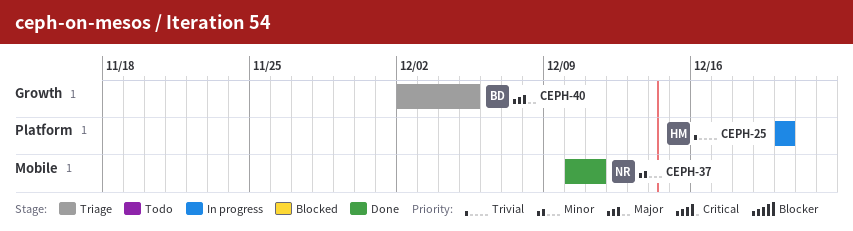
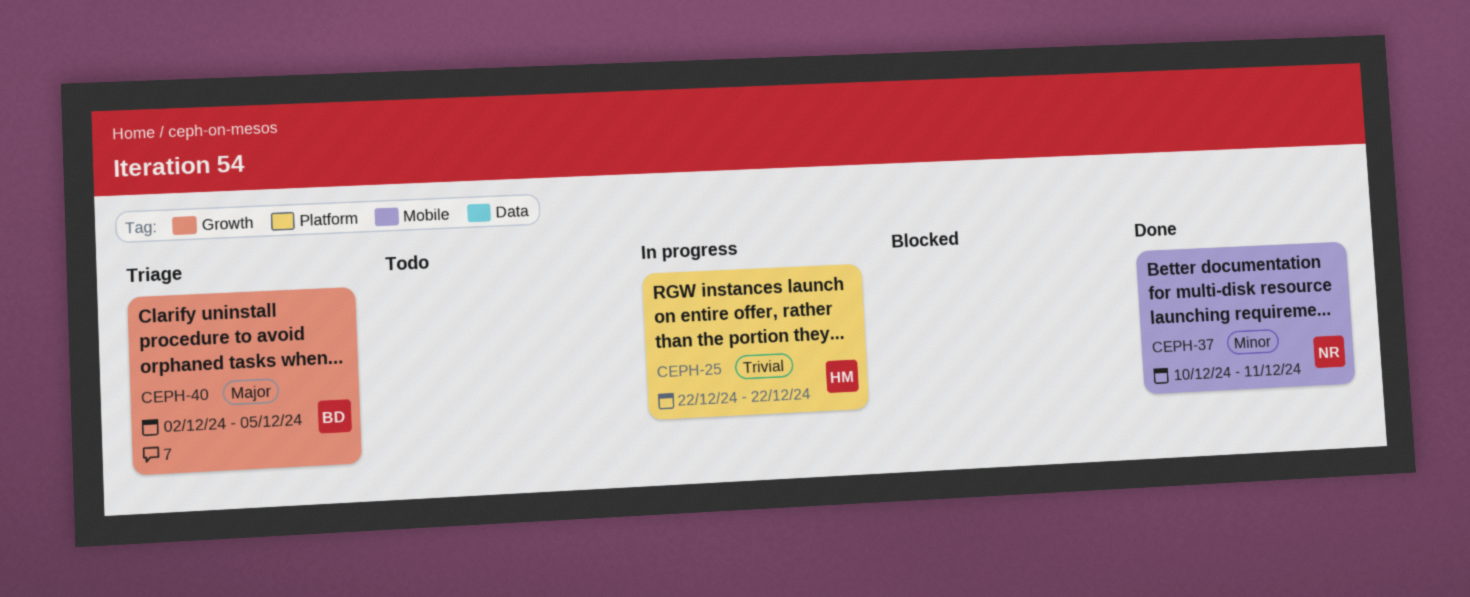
CEPH-25, start: Dec 20 -> Dec 22
CEPH-25, due: Dec 20 -> Dec 22

